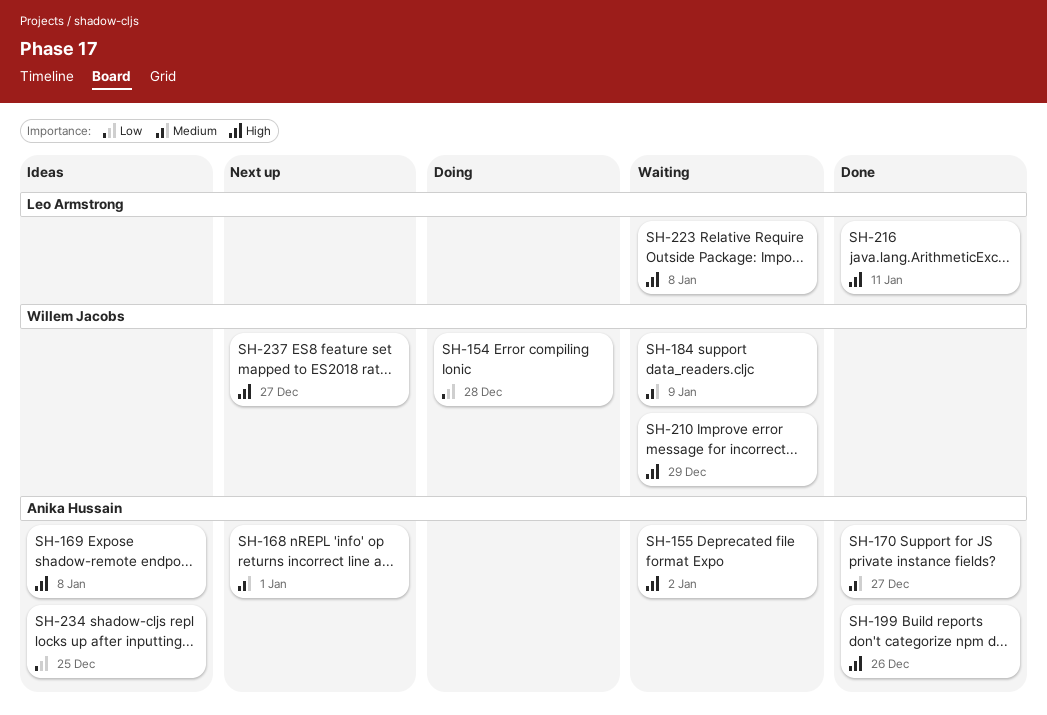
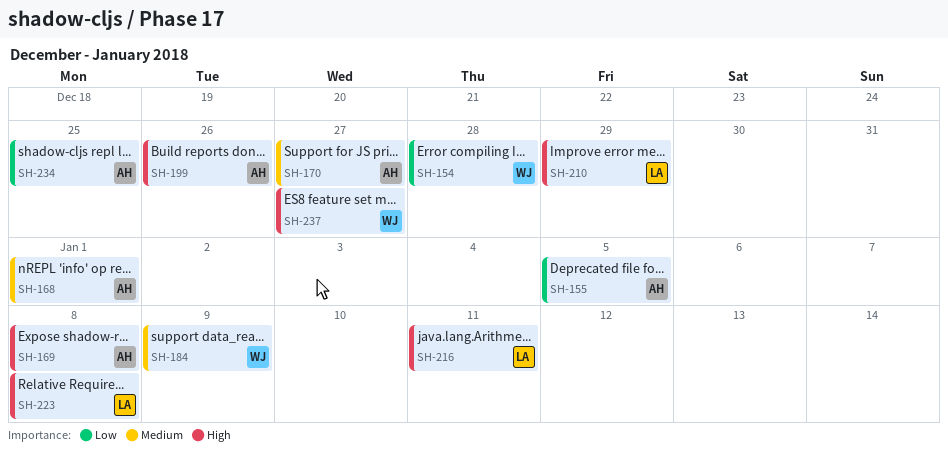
SH-155, priority: High -> Low
SH-155, due: Jan 2 -> Jan 5
SH-210, owner: Willem Jacobs -> Leo Armstrong

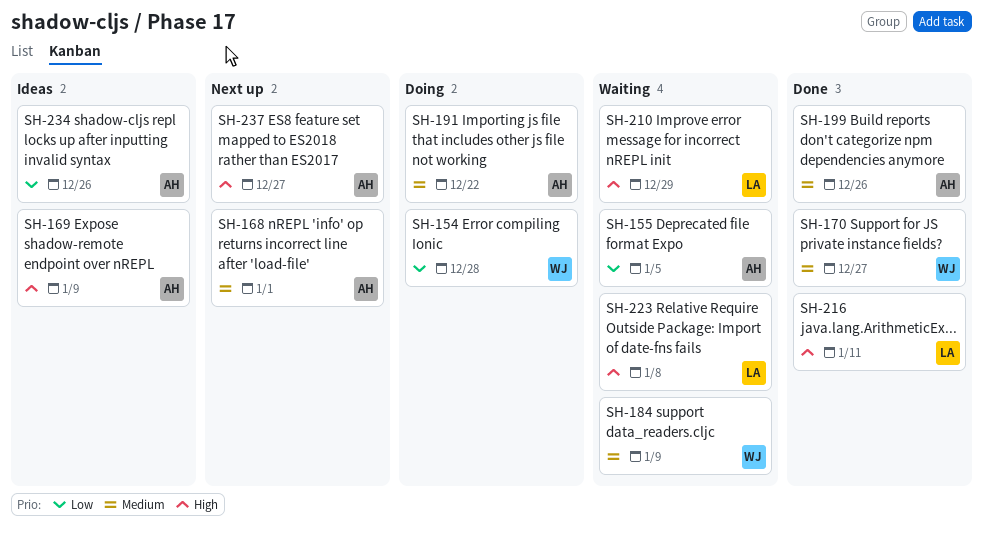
SH-169, due: Jan 8 -> Jan 9
SH-170, owner: AH -> WJ
SH-191: none -> present
SH-199, priority: High -> Medium
SH-234, due: Dec 25 -> Dec 26
SH-237, owner: WJ -> AH

